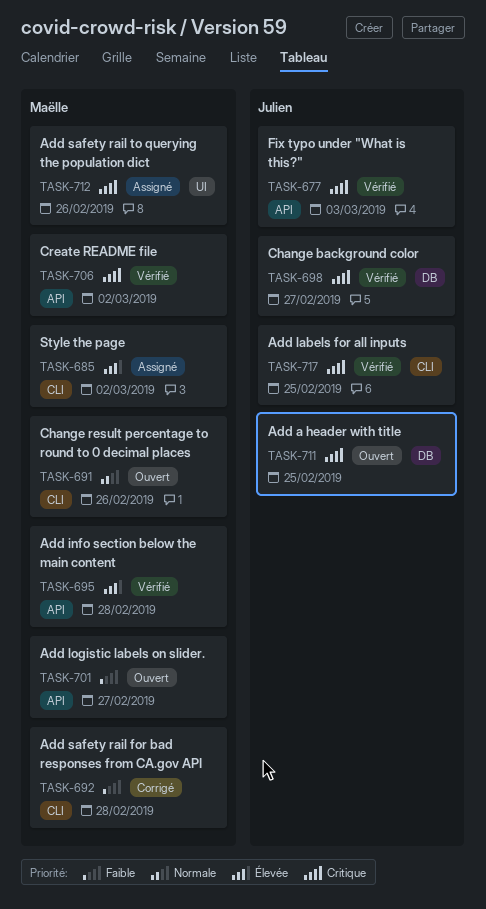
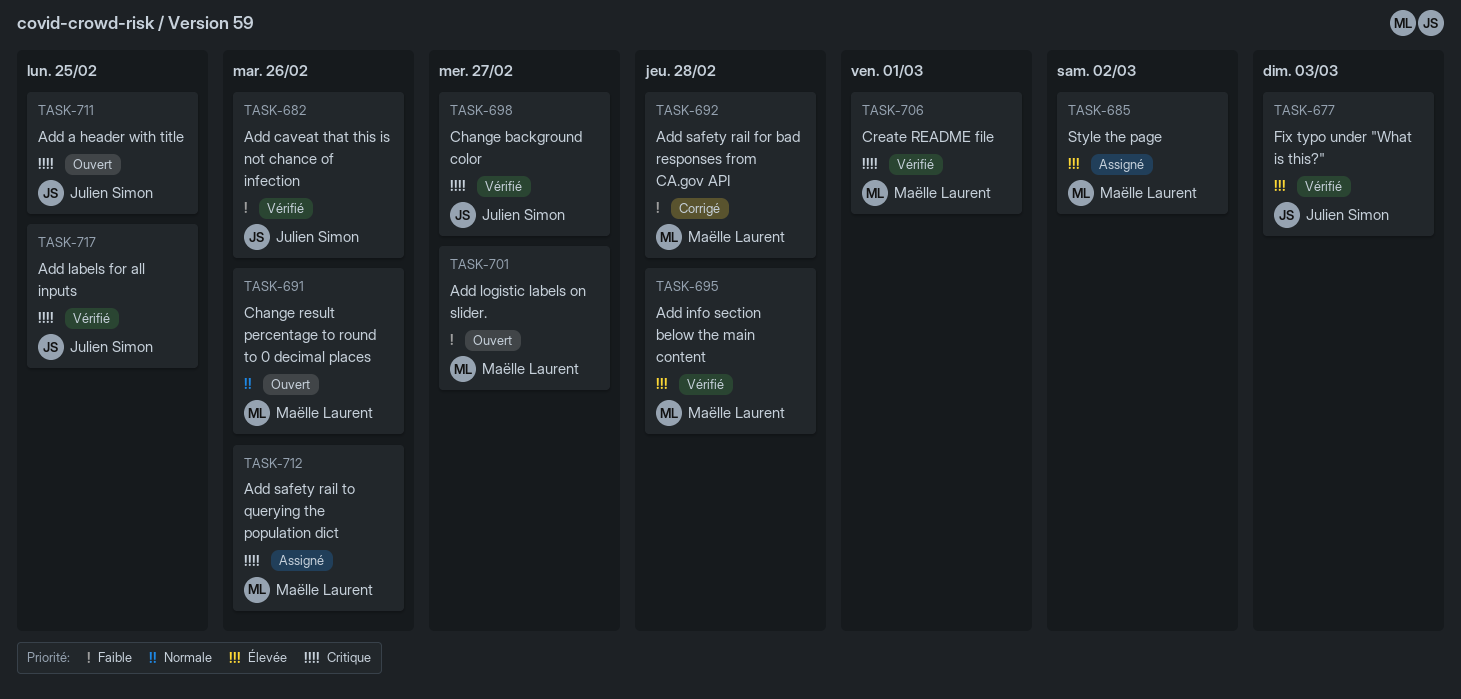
TASK-677, priority: Critique -> Élevée
TASK-682: none -> present
TASK-706, due: Mar 2 -> Mar 1

